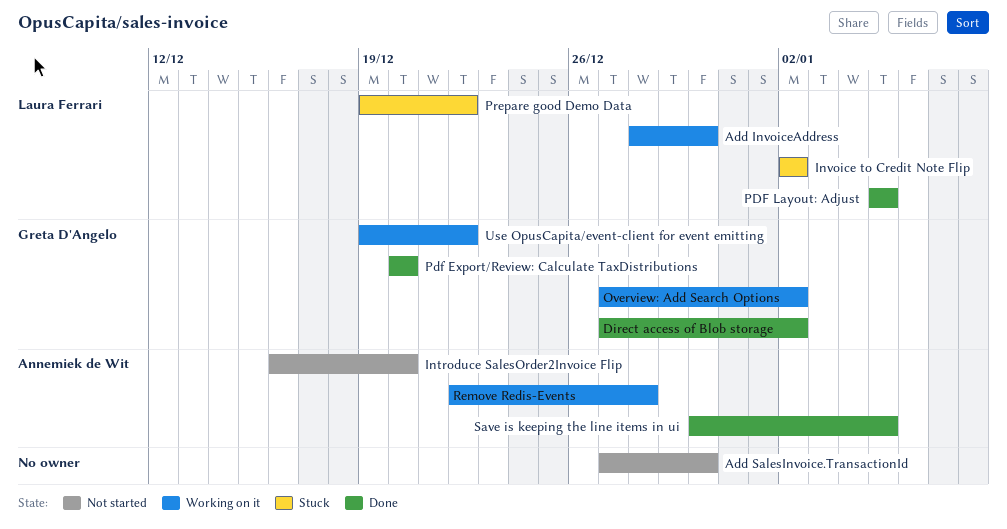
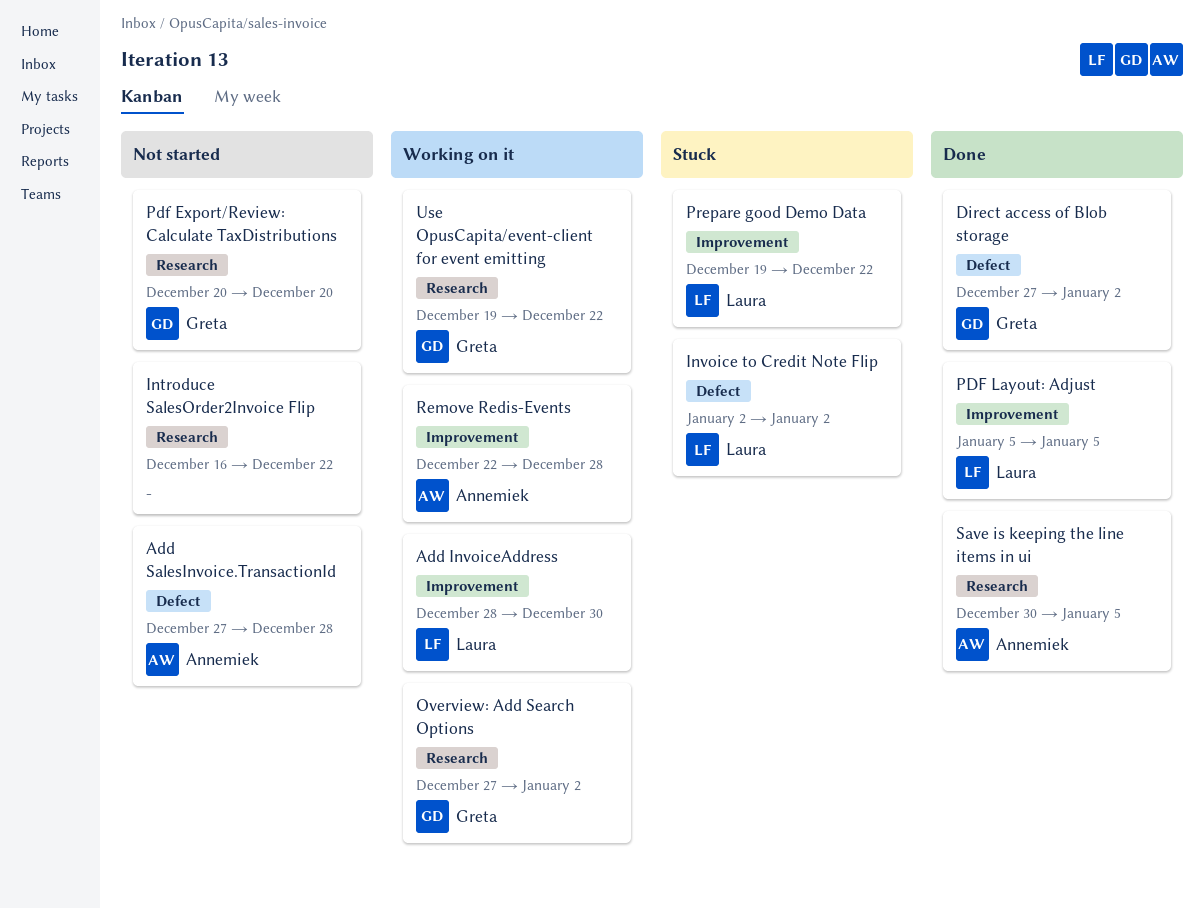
Add SalesInvoice.TransactionId, owner: none -> Annemiek de Wit
Add SalesInvoice.TransactionId, due: Dec 30 -> Dec 28
Introduce SalesOrder2Invoice Flip, owner: Annemiek de Wit -> none
Introduce SalesOrder2Invoice Flip, due: Dec 20 -> Dec 22
Pdf Export/Review: Calculate TaxDistributions, status: Done -> Not started

